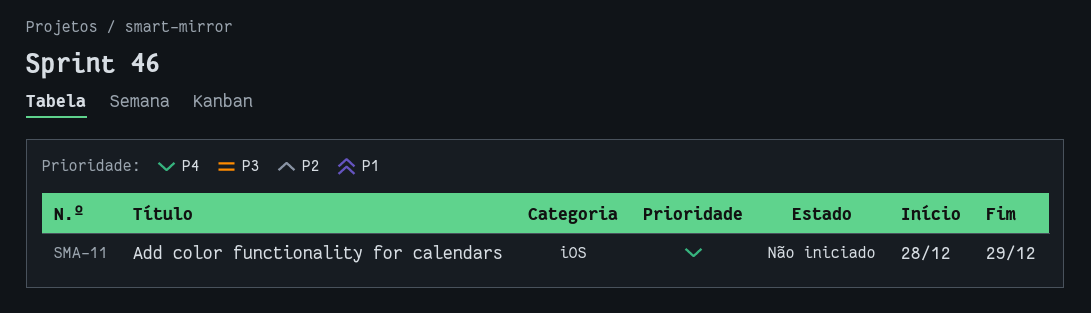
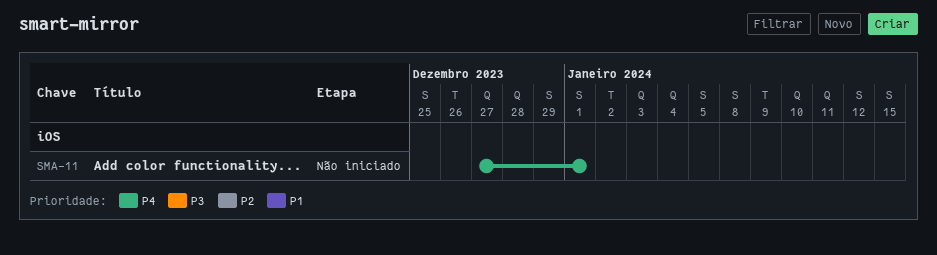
SMA-11, start: Dec 28 -> Dec 27
SMA-11, due: Dec 29 -> Jan 1

